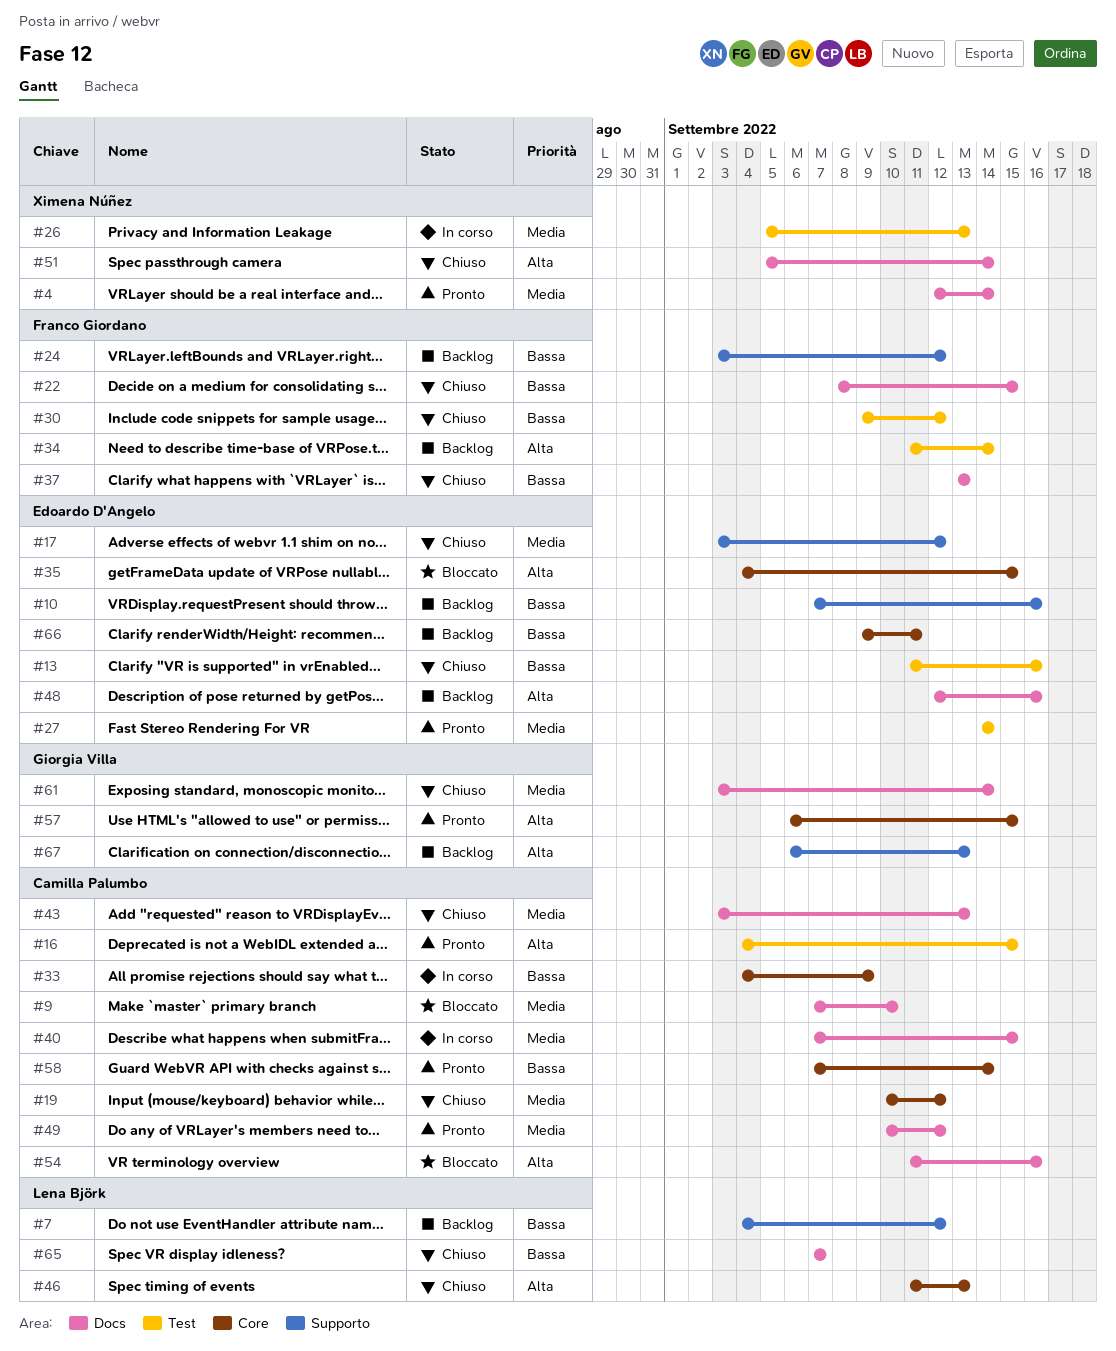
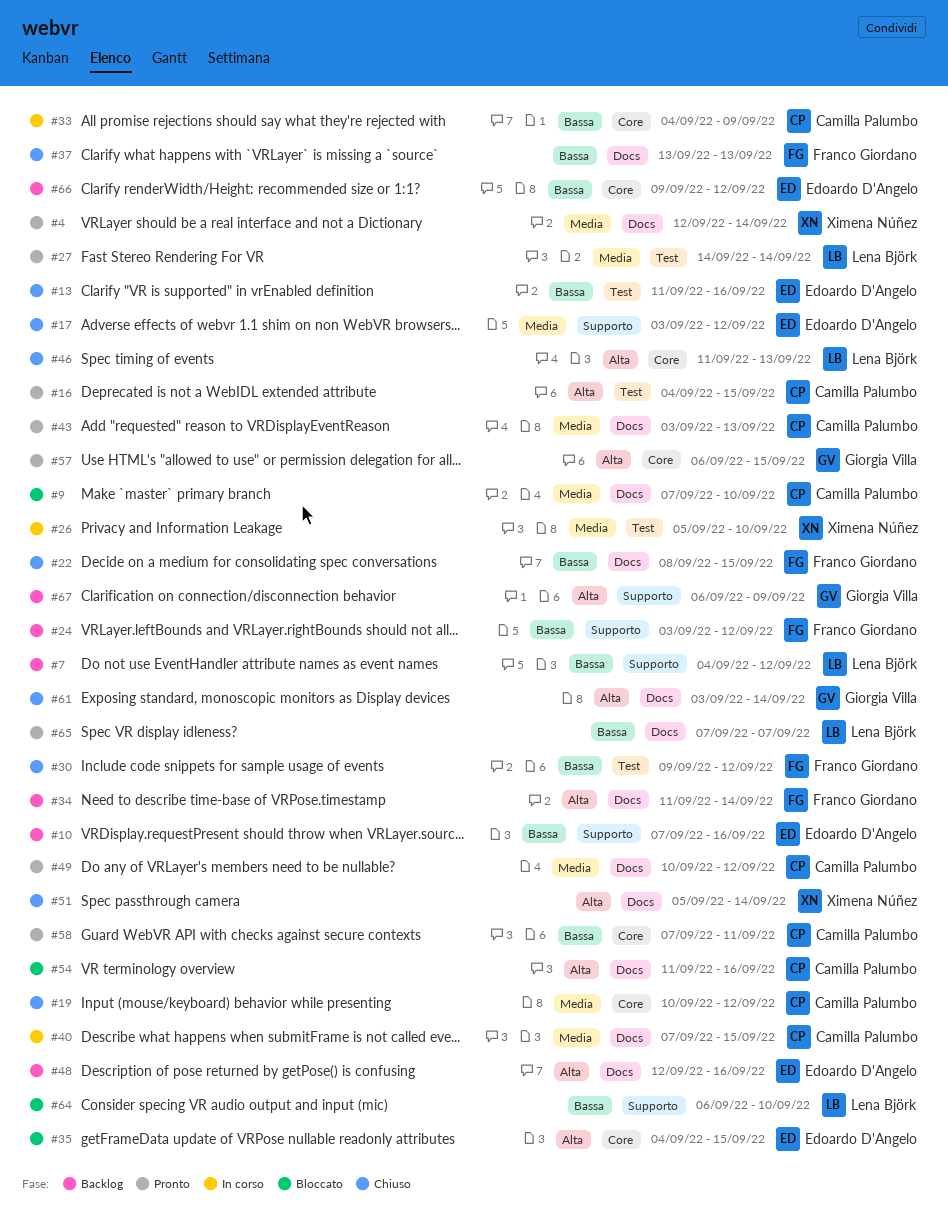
#26, due: Sep 13 -> Sep 10
#27, owner: Edoardo D'Angelo -> Lena Björk
#34, label: Test -> Docs
#43, status: Chiuso -> Pronto
#58, due: Sep 14 -> Sep 11
#61, priority: Media -> Alta
#64: none -> present
#65, status: Chiuso -> Pronto
#66, due: Sep 11 -> Sep 12
#67, due: Sep 13 -> Sep 9

